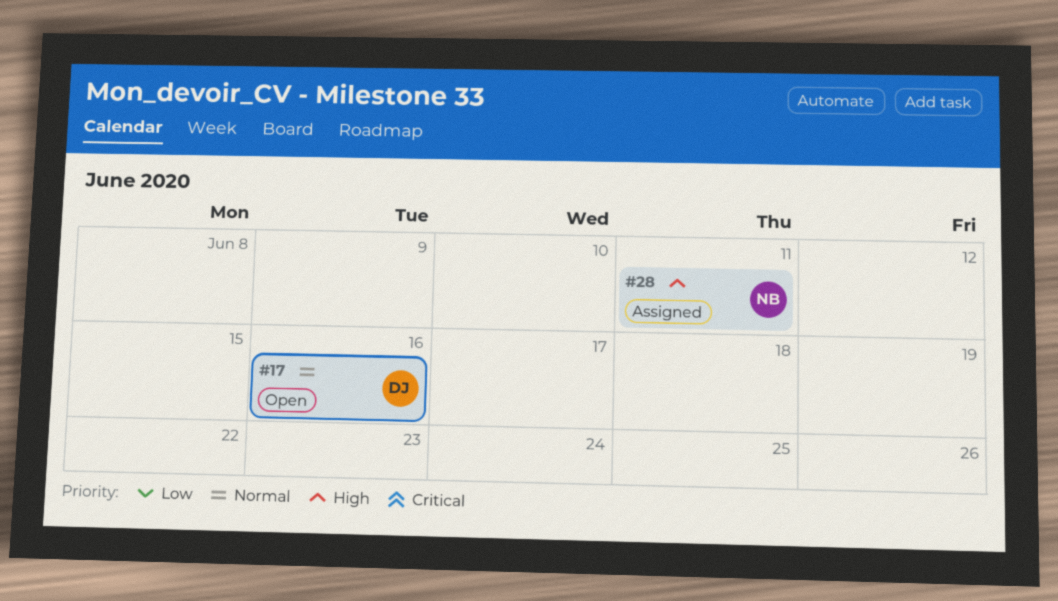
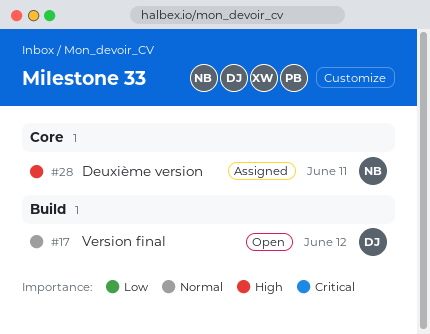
#17, due: Jun 16 -> Jun 12

